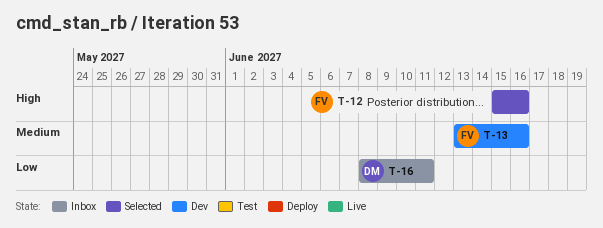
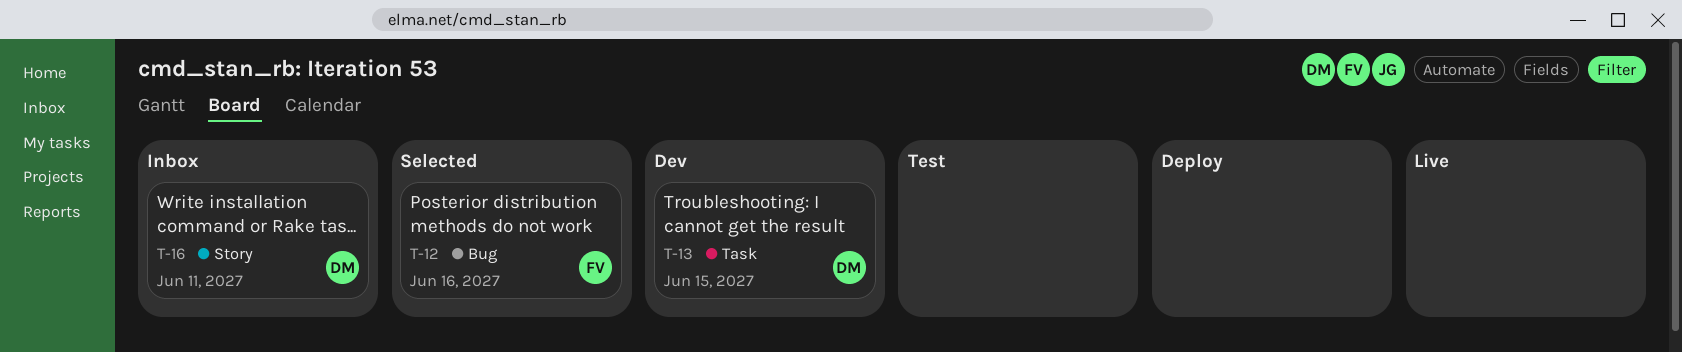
T-13, owner: FV -> DM
T-13, due: Jun 16 -> Jun 15

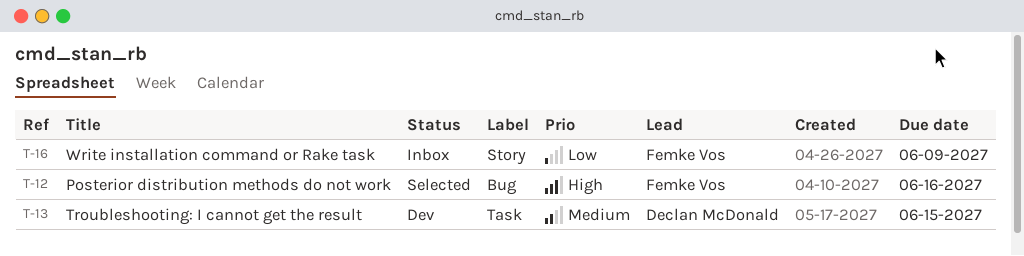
T-16, owner: Declan McDonald -> Femke Vos
T-16, due: Jun 11 -> Jun 9

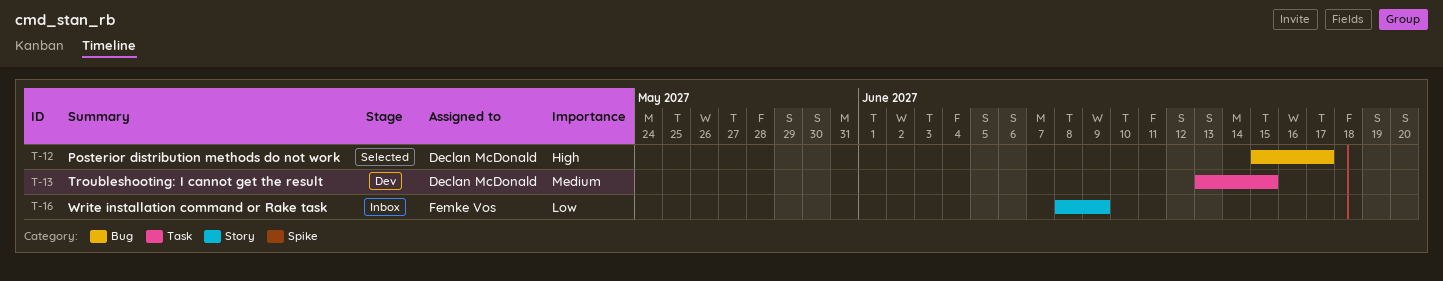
T-12, owner: Femke Vos -> Declan McDonald
T-12, due: Jun 16 -> Jun 17

